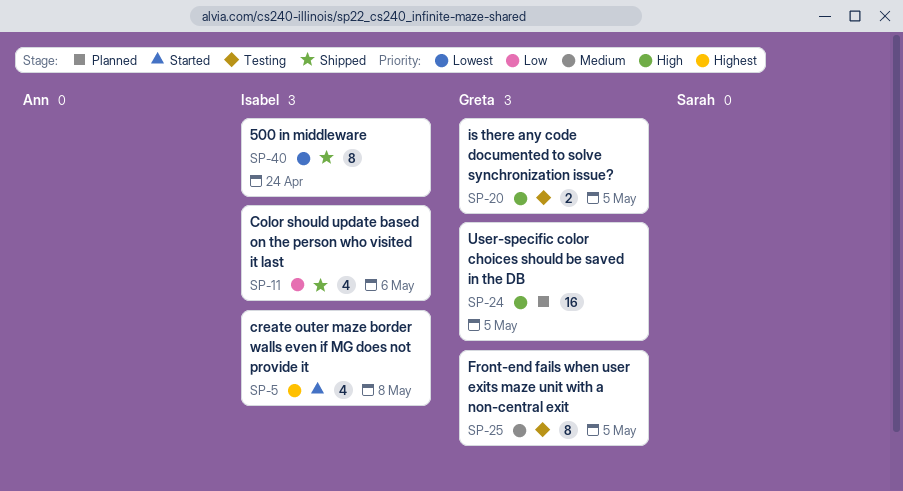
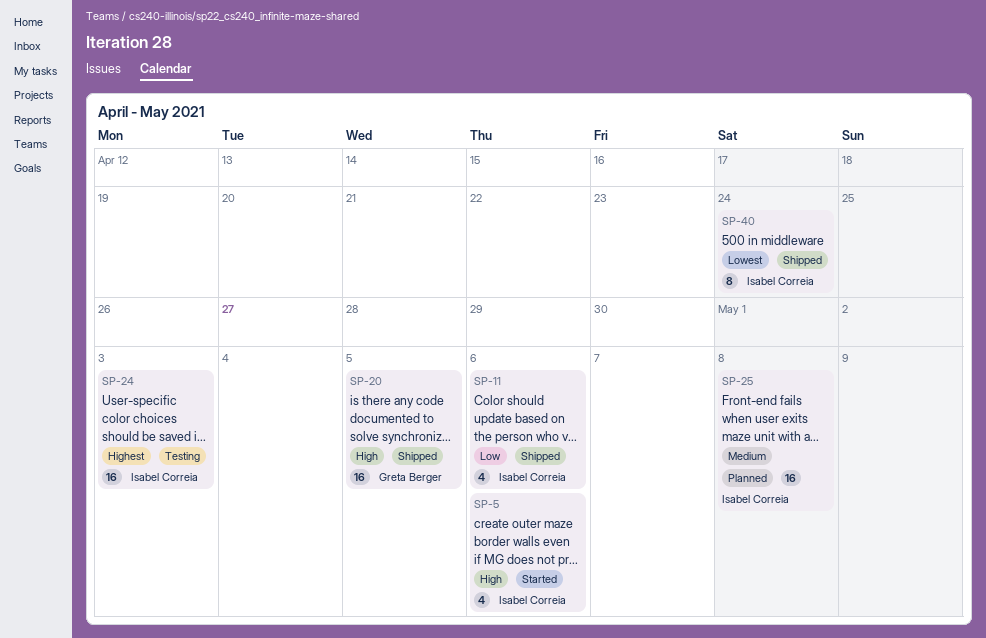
SP-5, priority: Highest -> High
SP-5, due: May 8 -> May 6
SP-20, status: Testing -> Shipped
SP-20, estimate: 2 -> 16
SP-24, status: Planned -> Testing
SP-24, owner: Greta Berger -> Isabel Correia
SP-24, priority: High -> Highest
SP-24, due: May 5 -> May 3
SP-25, status: Testing -> Planned
SP-25, owner: Greta Berger -> Isabel Correia
SP-25, estimate: 8 -> 16
SP-25, due: May 5 -> May 8

